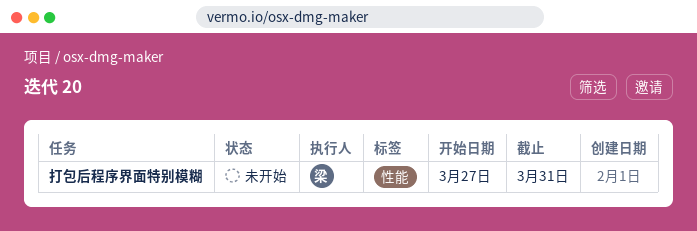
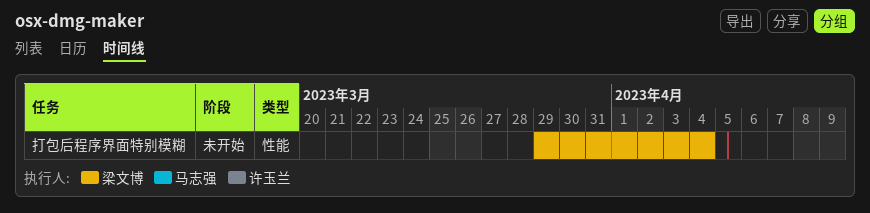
打包后程序界面特别模糊, start: Mar 27 -> Mar 29
打包后程序界面特别模糊, due: Mar 31 -> Apr 4

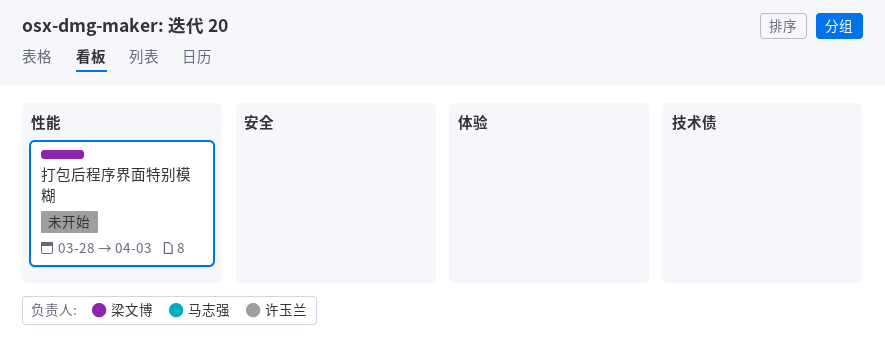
打包后程序界面特别模糊, start: Mar 29 -> Mar 28
打包后程序界面特别模糊, due: Apr 4 -> Apr 3

